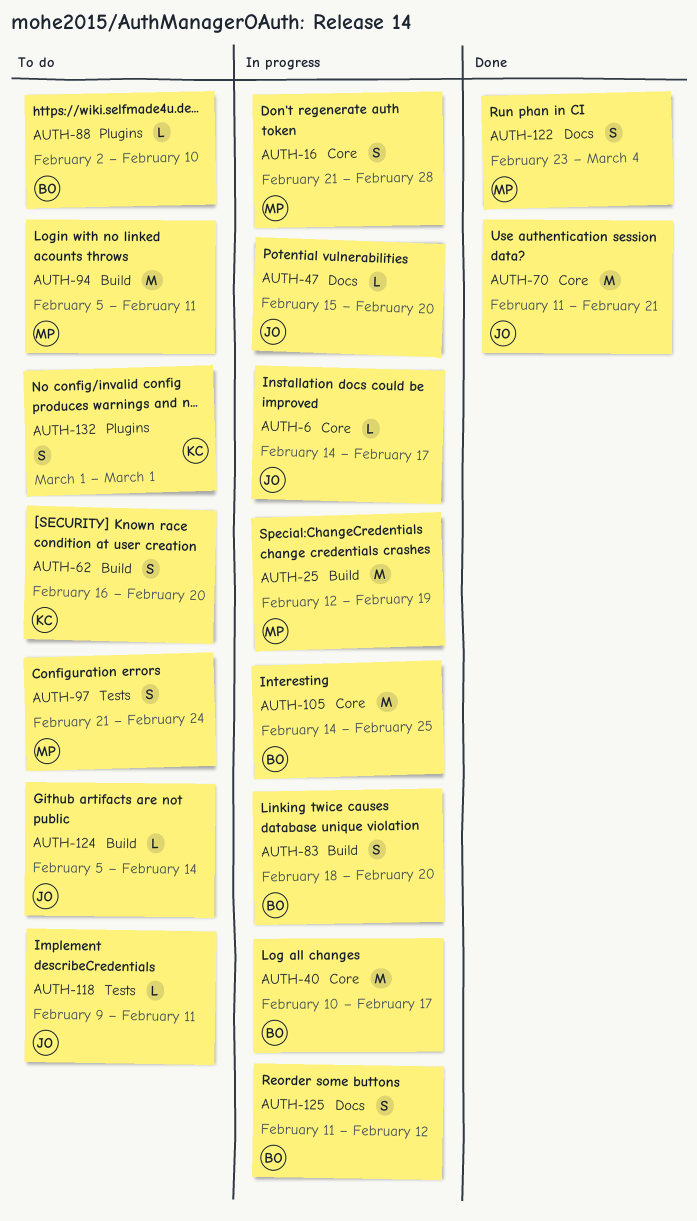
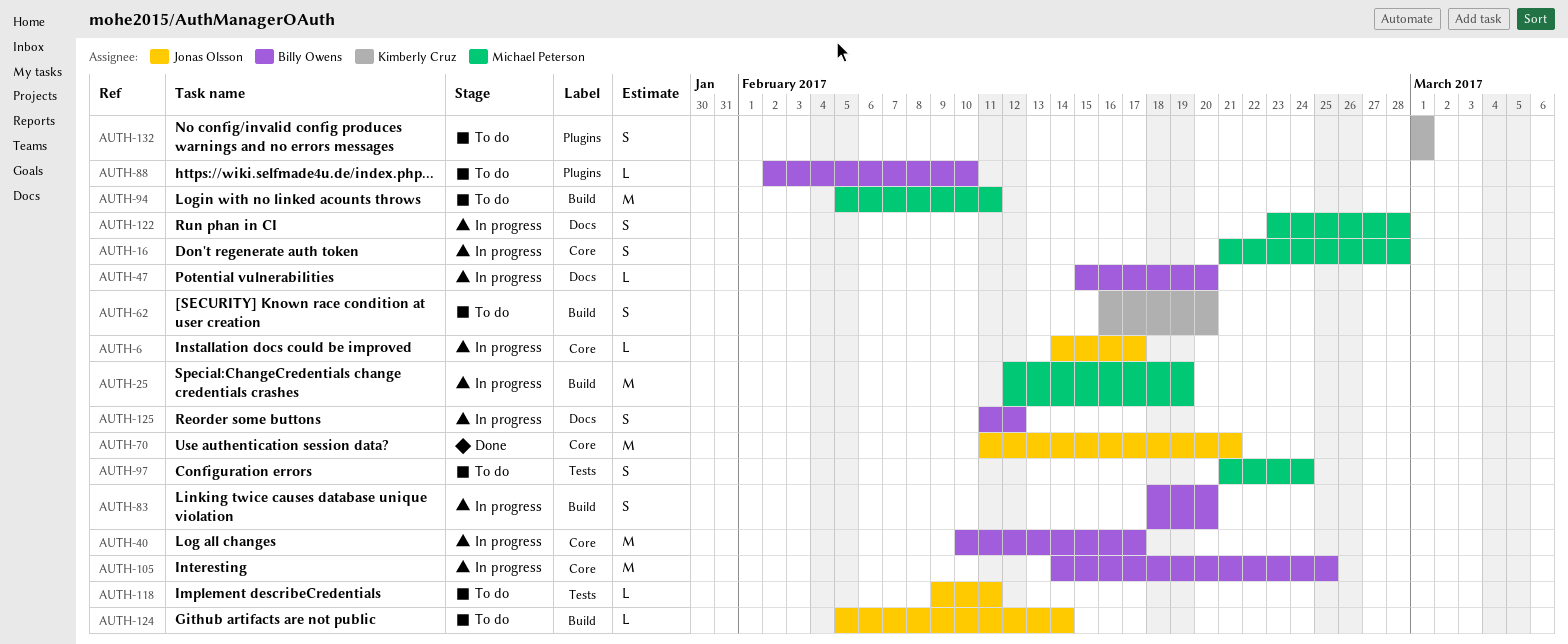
AUTH-47, owner: Jonas Olsson -> Billy Owens
AUTH-122, status: Done -> In progress
AUTH-122, due: Mar 4 -> Feb 28

